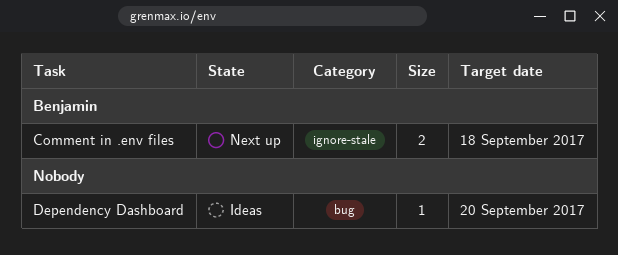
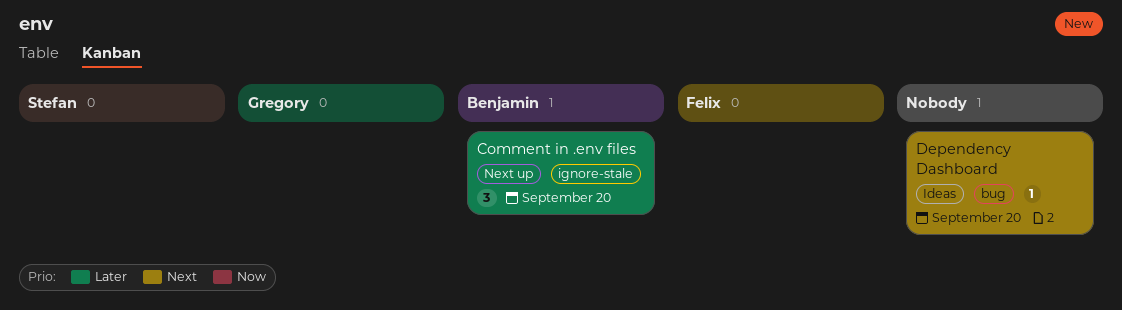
Comment in .env files, estimate: 2 -> 3
Comment in .env files, due: Sep 18 -> Sep 20

